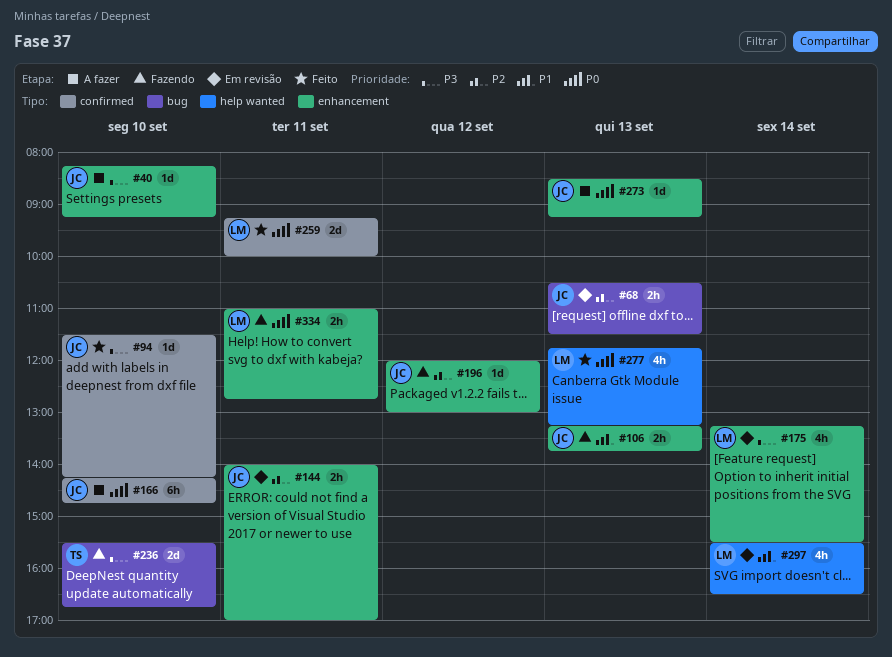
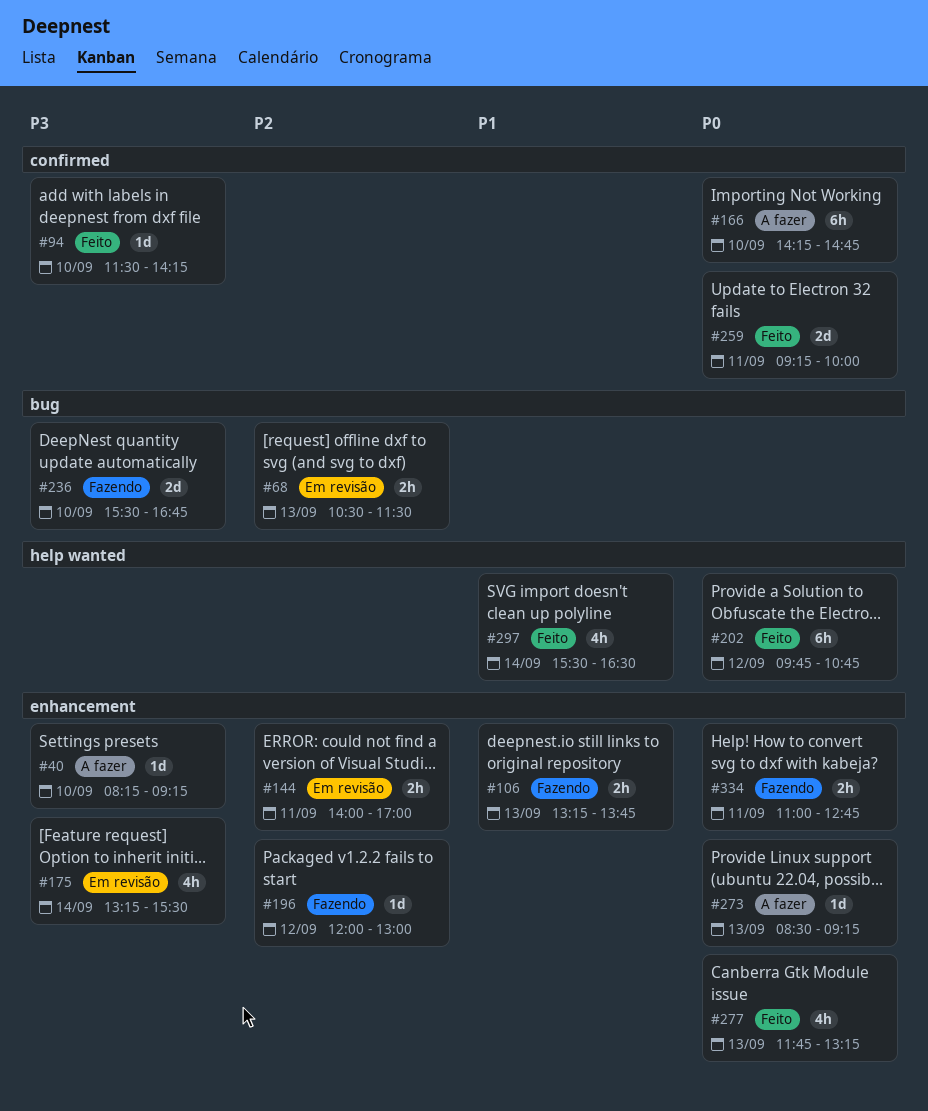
#202: none -> present
#277, label: help wanted -> enhancement
#297, status: Em revisão -> Feito

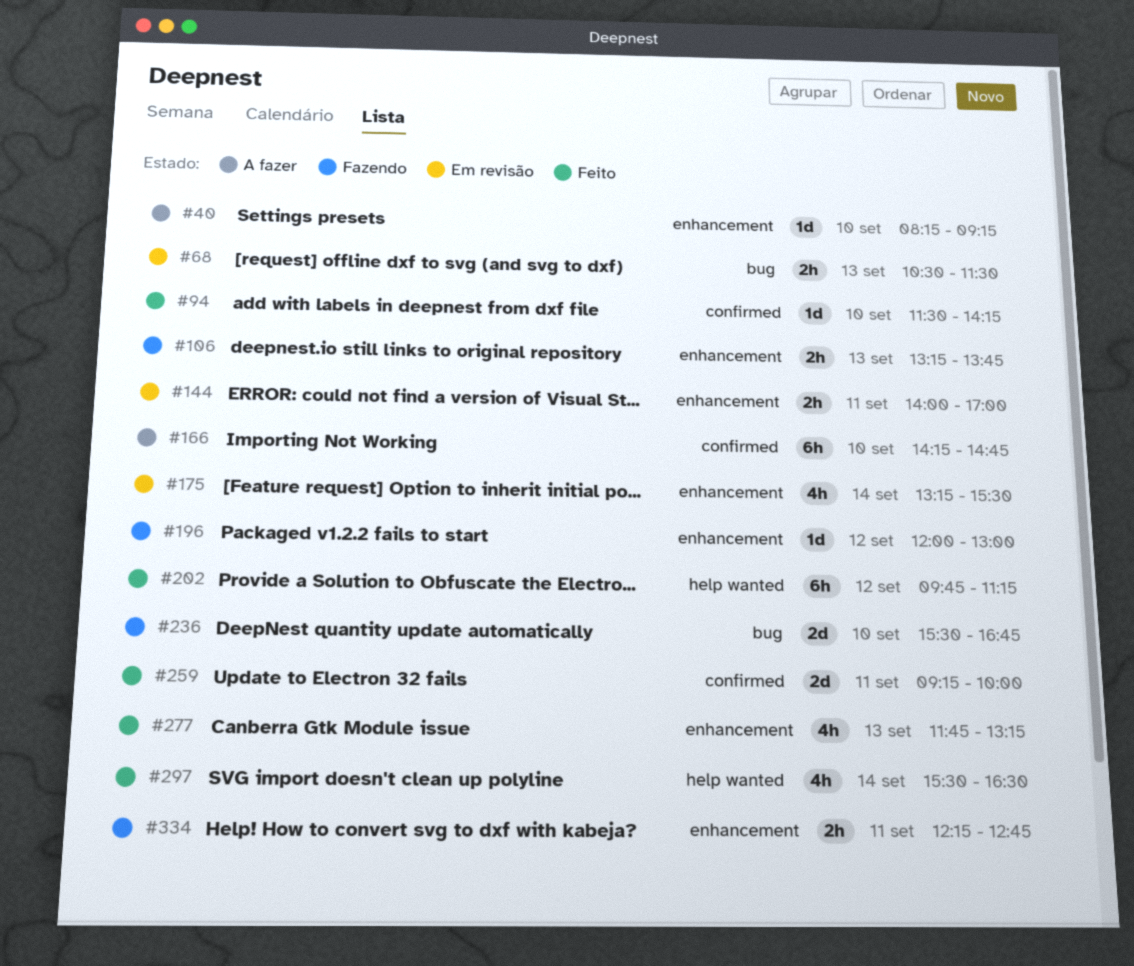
#202, ends: 10:45 -> 11:15
#273: present -> none
#334, begins: 11:00 -> 12:15

